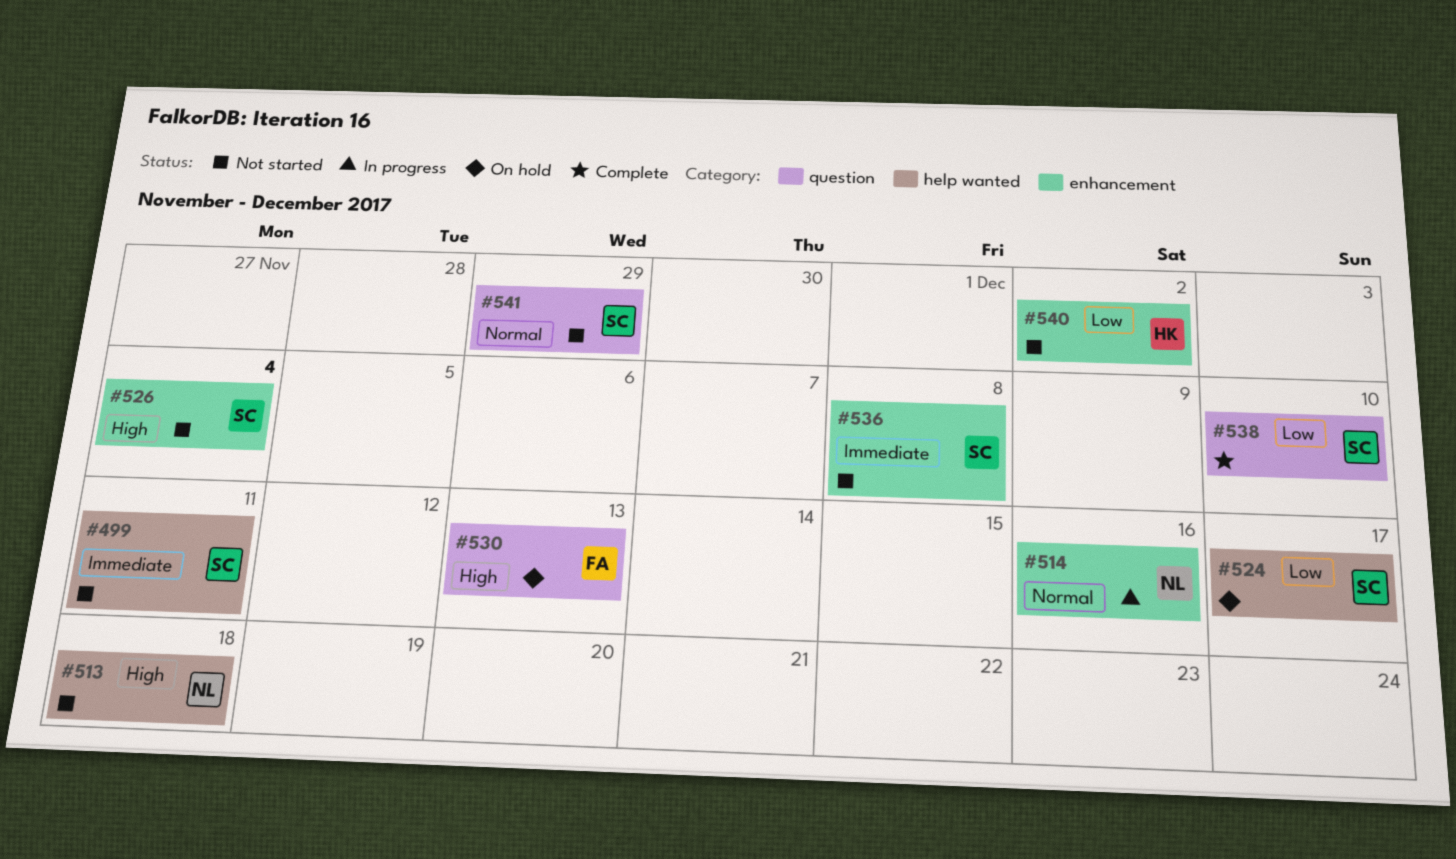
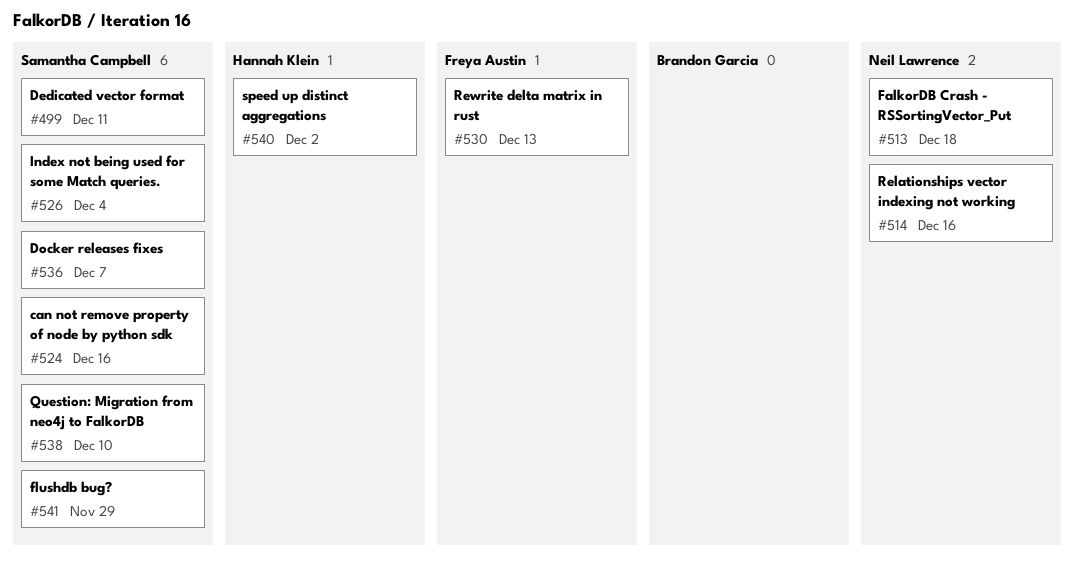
#524, due: Dec 17 -> Dec 16
#536, due: Dec 8 -> Dec 7

